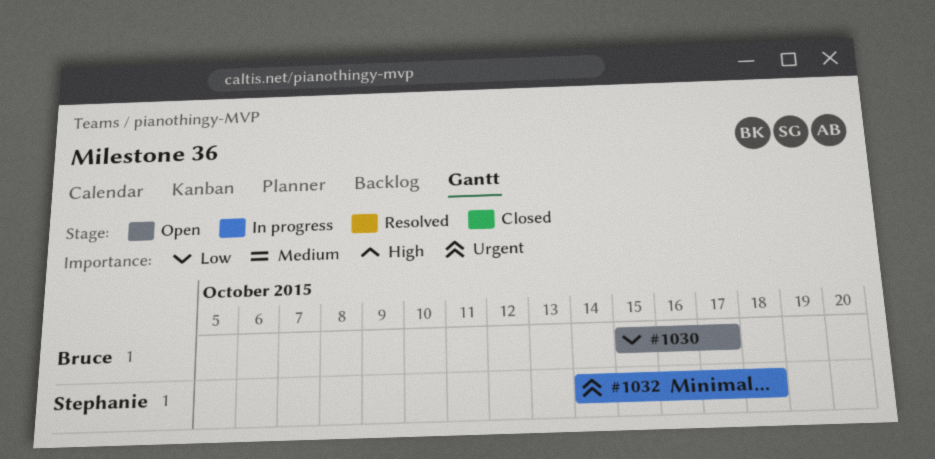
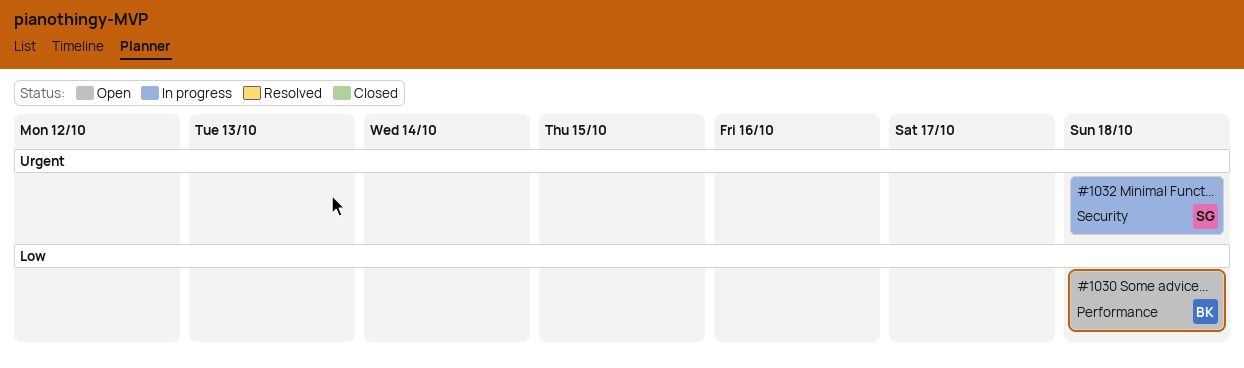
#1030, due: Oct 17 -> Oct 18

